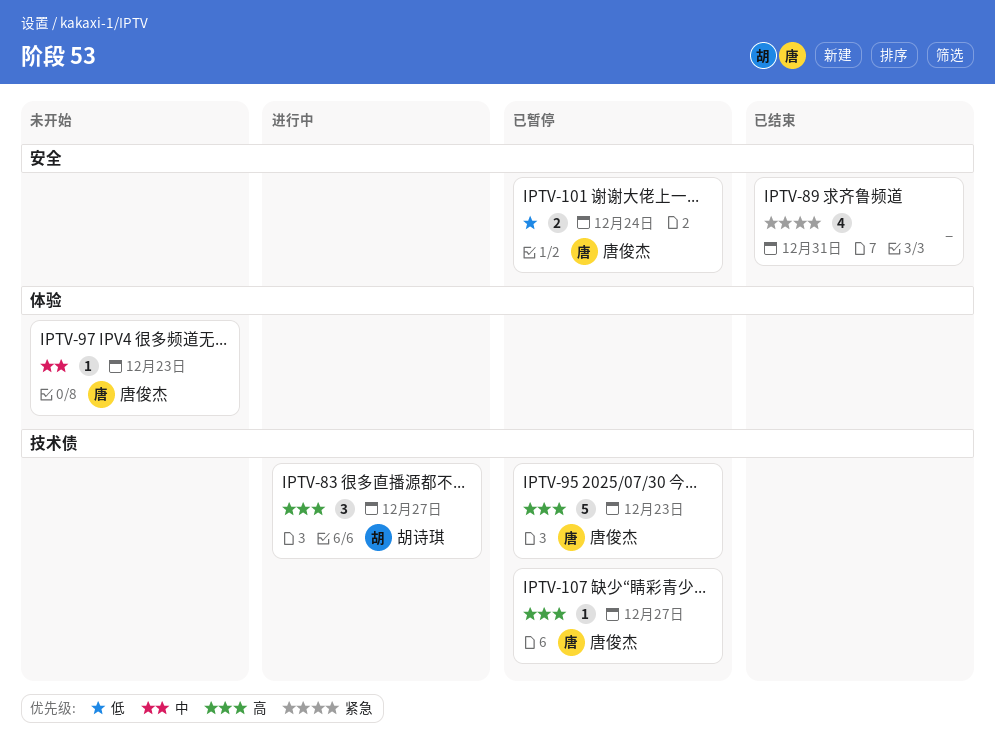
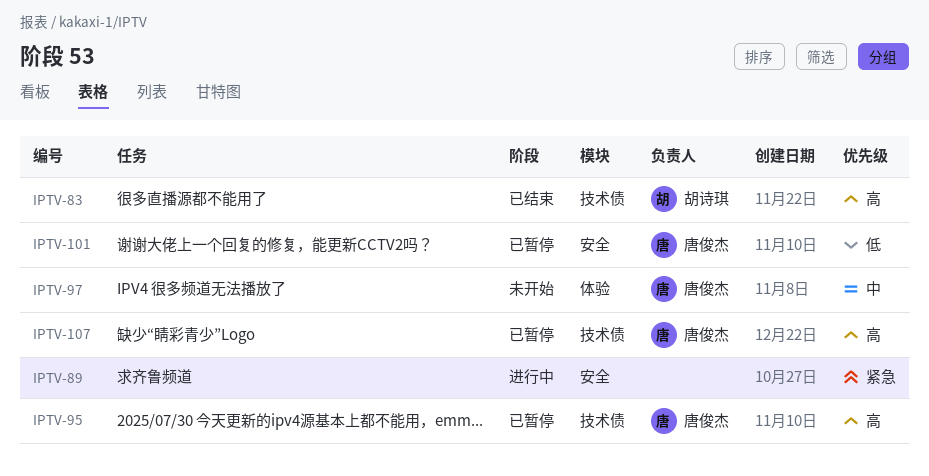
IPTV-83, status: 进行中 -> 已结束
IPTV-89, status: 已结束 -> 进行中

